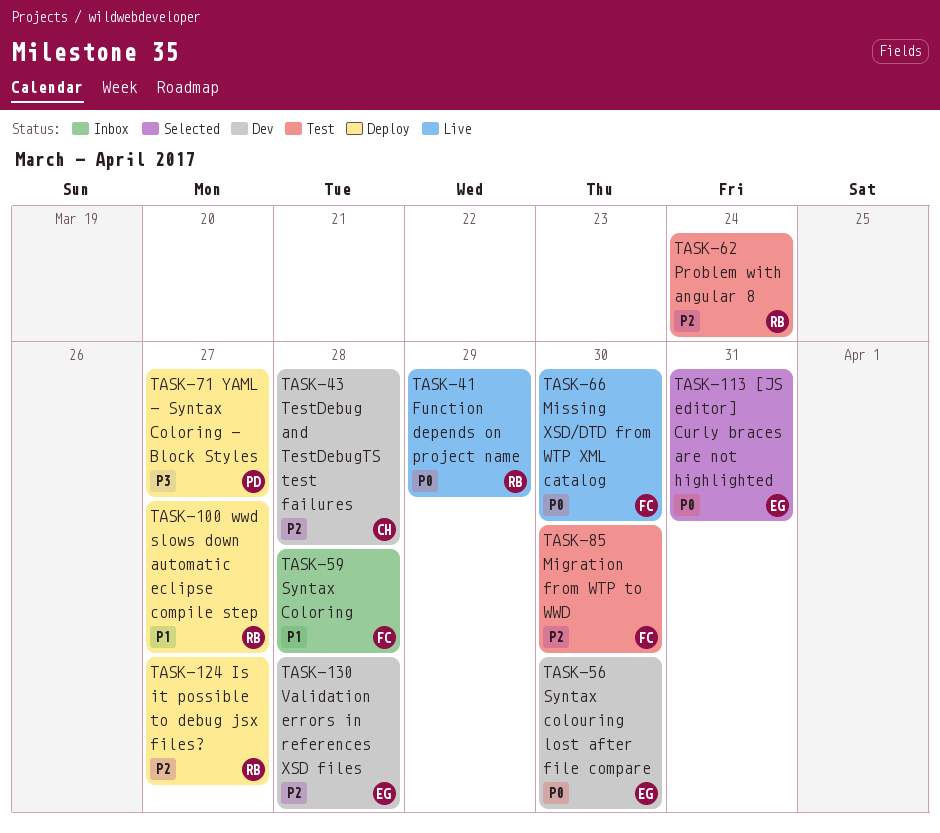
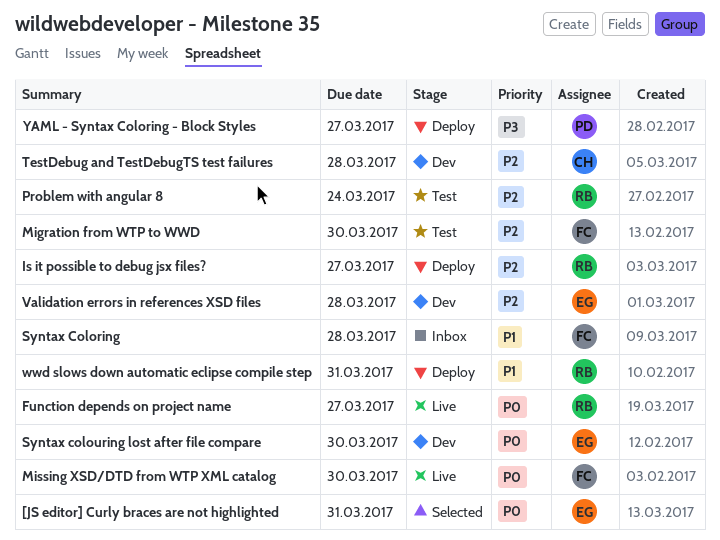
Function depends on project name, due: Mar 29 -> Mar 27
wwd slows down automatic eclipse compile step, due: Mar 27 -> Mar 31

